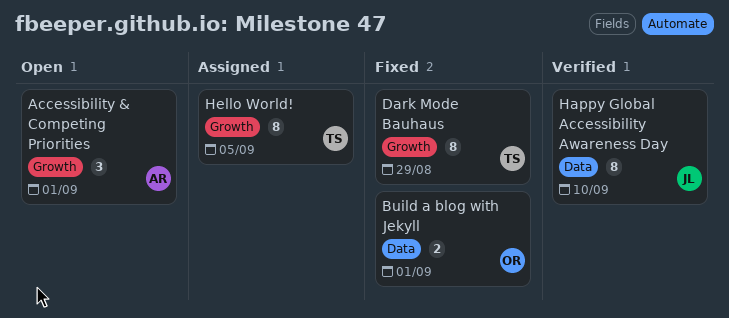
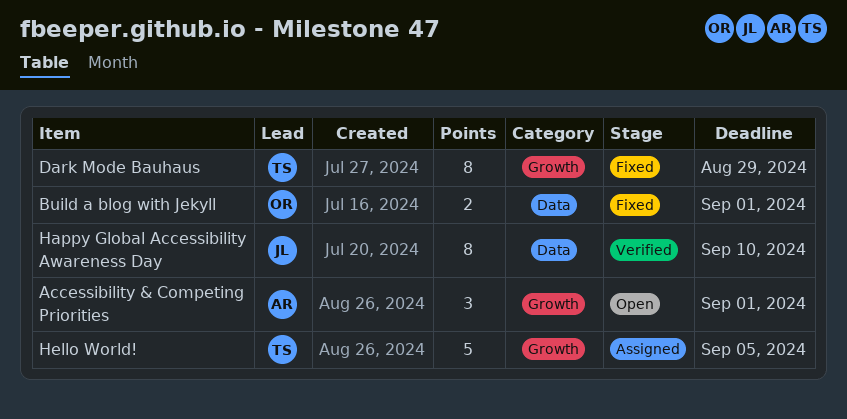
Hello World!, estimate: 8 -> 5

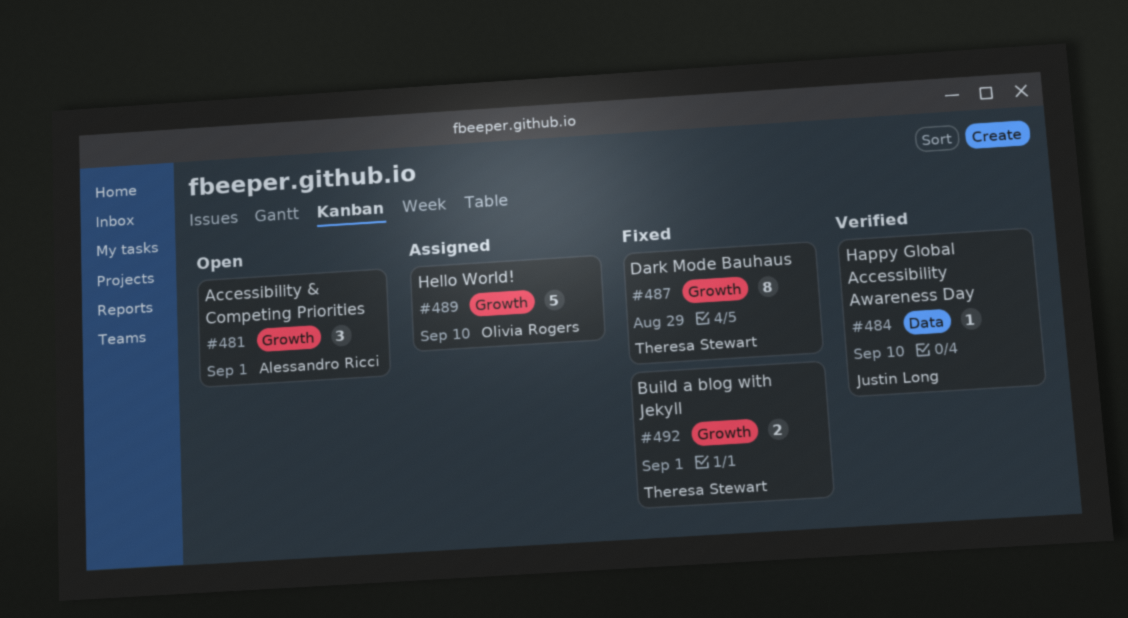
Build a blog with Jekyll, owner: Olivia Rogers -> Theresa Stewart
Build a blog with Jekyll, label: Data -> Growth
Happy Global Accessibility Awareness Day, estimate: 8 -> 1
Hello World!, owner: Theresa Stewart -> Olivia Rogers
Hello World!, due: Sep 5 -> Sep 10

